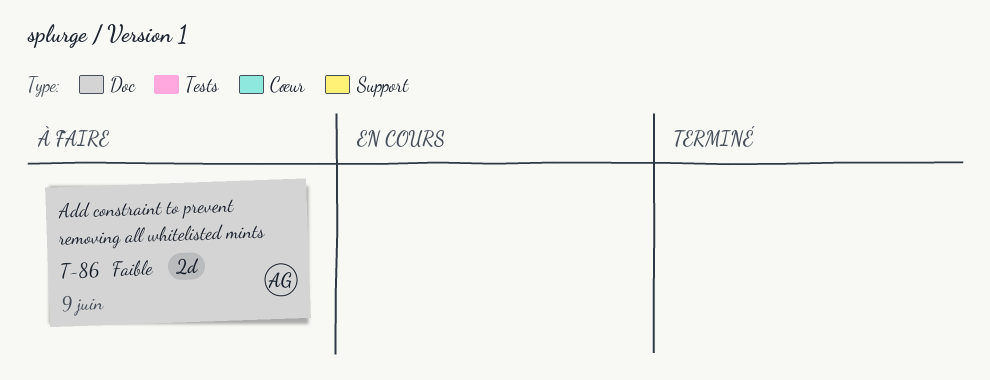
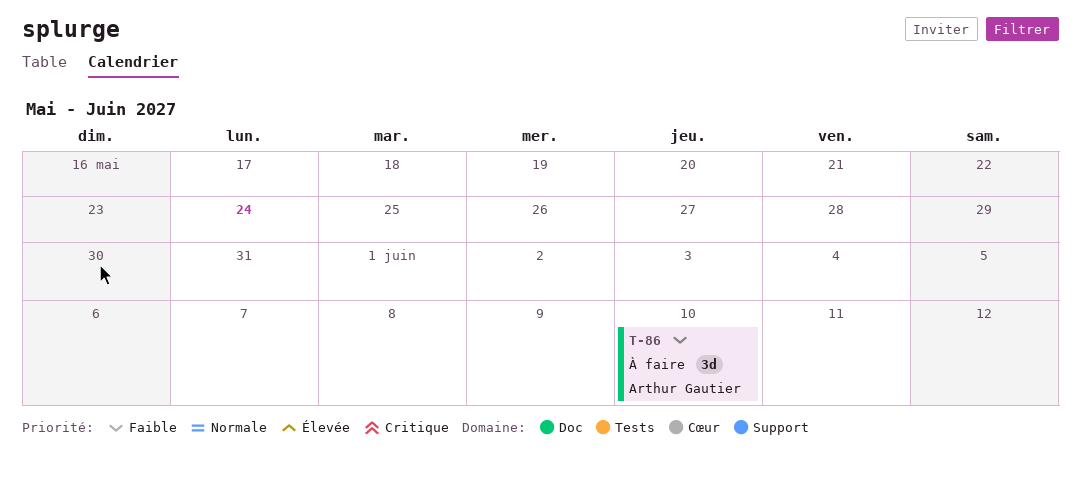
T-86, estimate: 2d -> 3d
T-86, due: Jun 9 -> Jun 10

